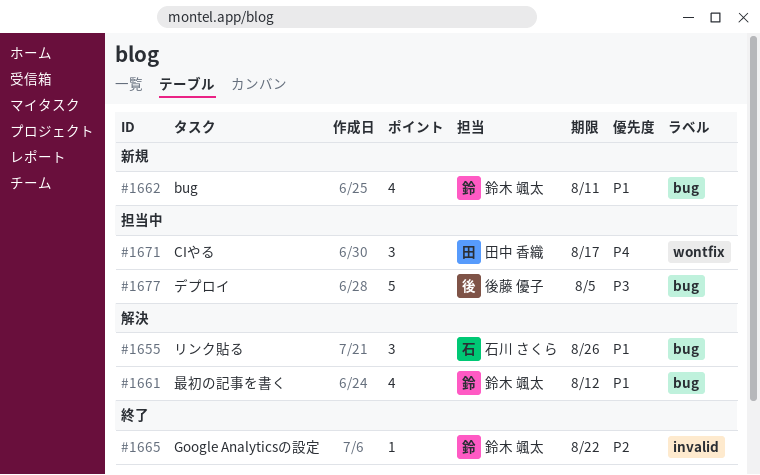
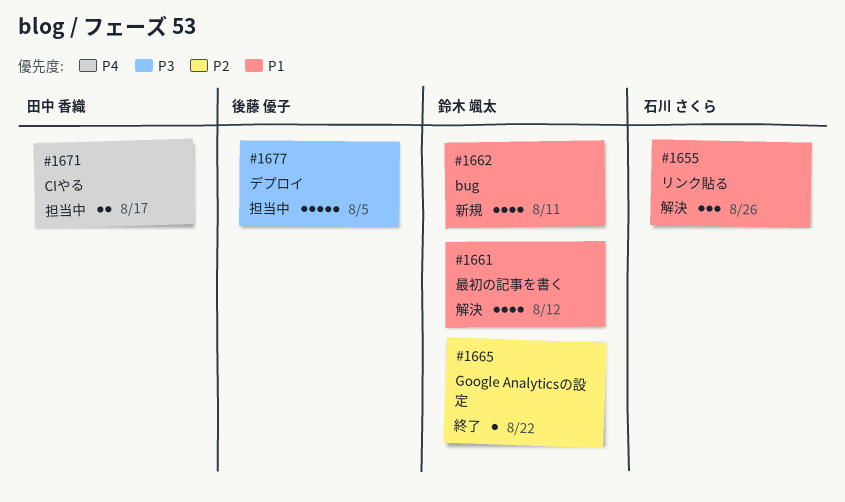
#1671, estimate: 3 -> 2

